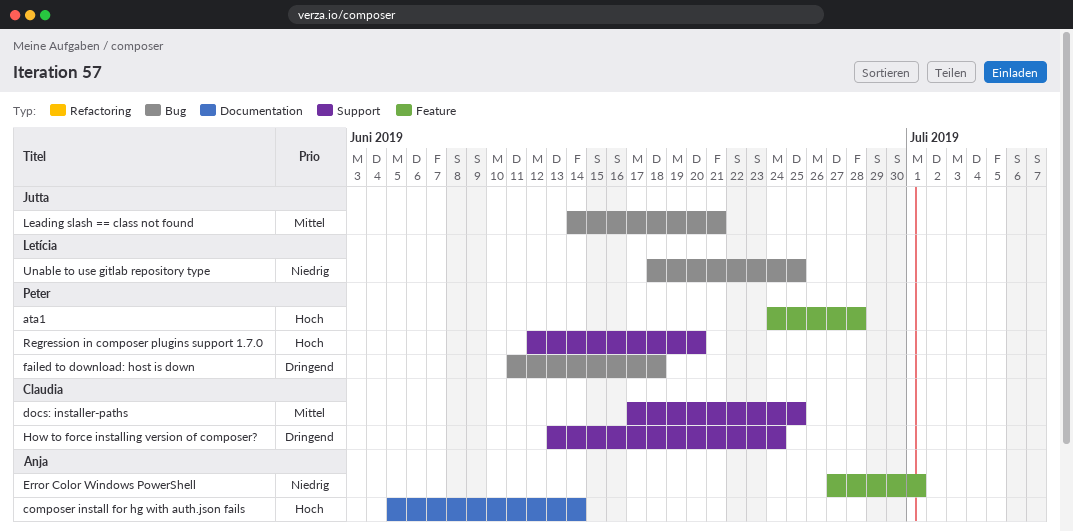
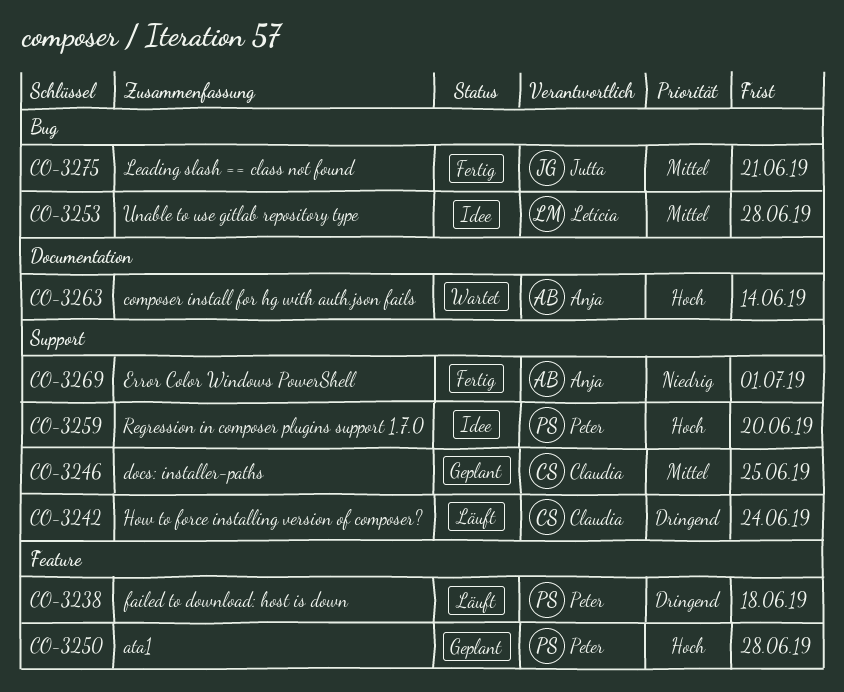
Error Color Windows PowerShell, label: Feature -> Support
failed to download: host is down, label: Bug -> Feature
Unable to use gitlab repository type, priority: Niedrig -> Mittel
Unable to use gitlab repository type, due: Jun 25 -> Jun 28

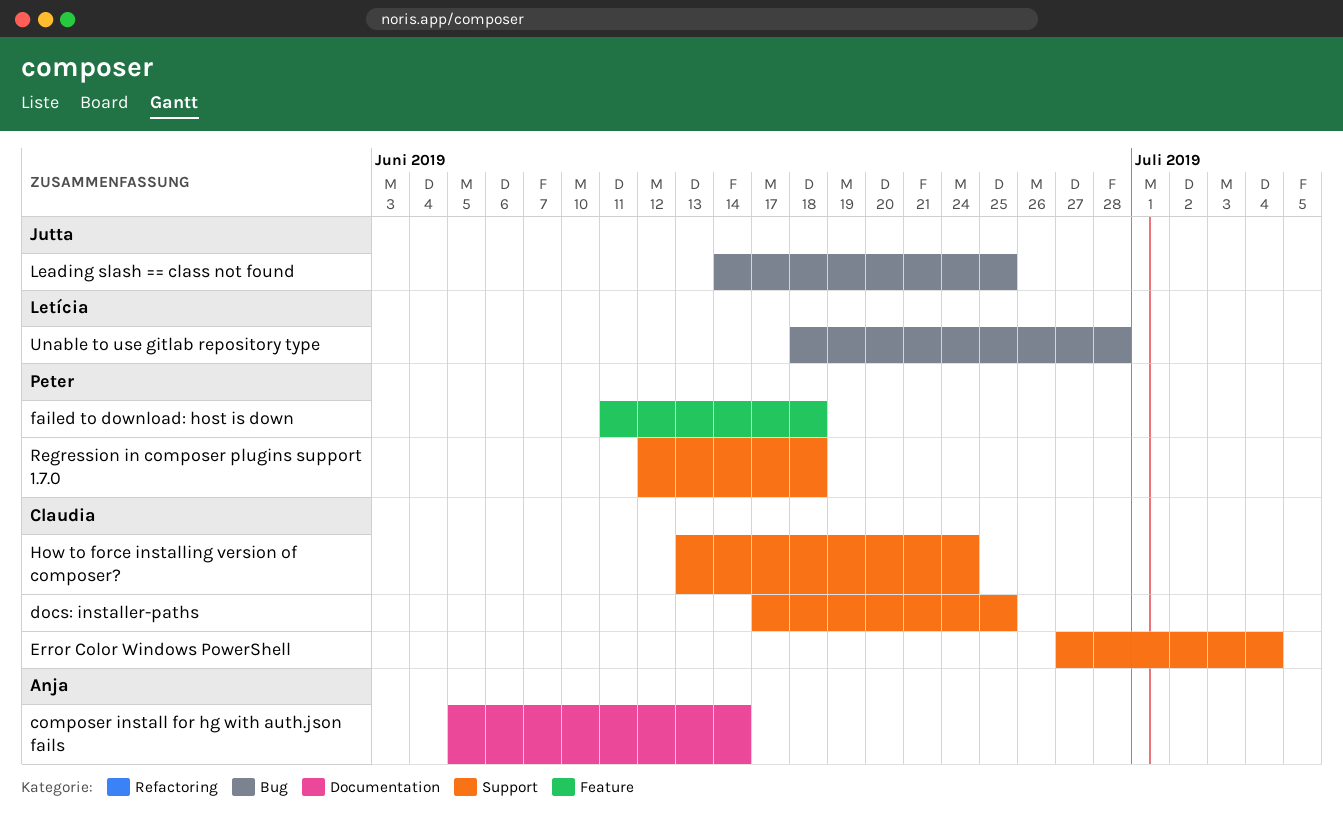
ata1: present -> none
Error Color Windows PowerShell, owner: Anja -> Claudia
Error Color Windows PowerShell, due: Jul 1 -> Jul 4
Leading slash == class not found, due: Jun 21 -> Jun 25
Regression in composer plugins support 1.7.0, due: Jun 20 -> Jun 18

